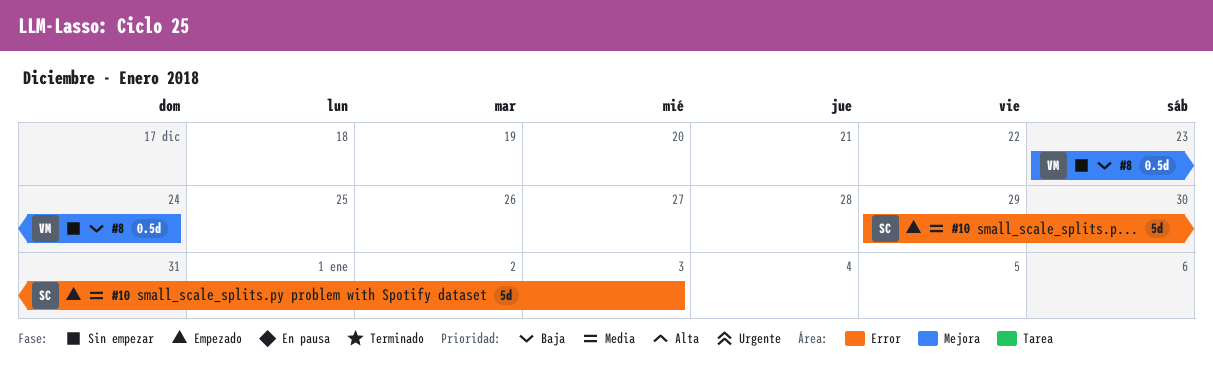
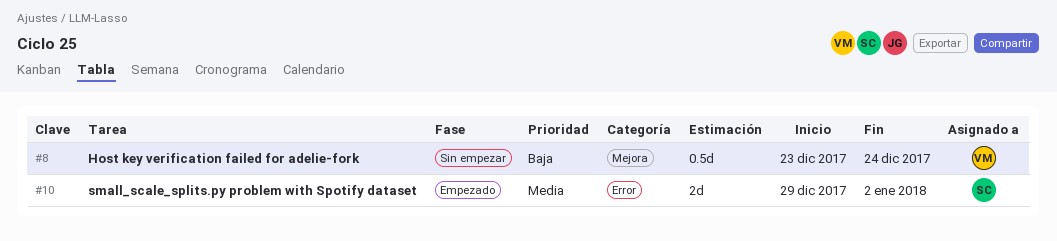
#10, estimate: 5d -> 2d
#10, due: Jan 3 -> Jan 2

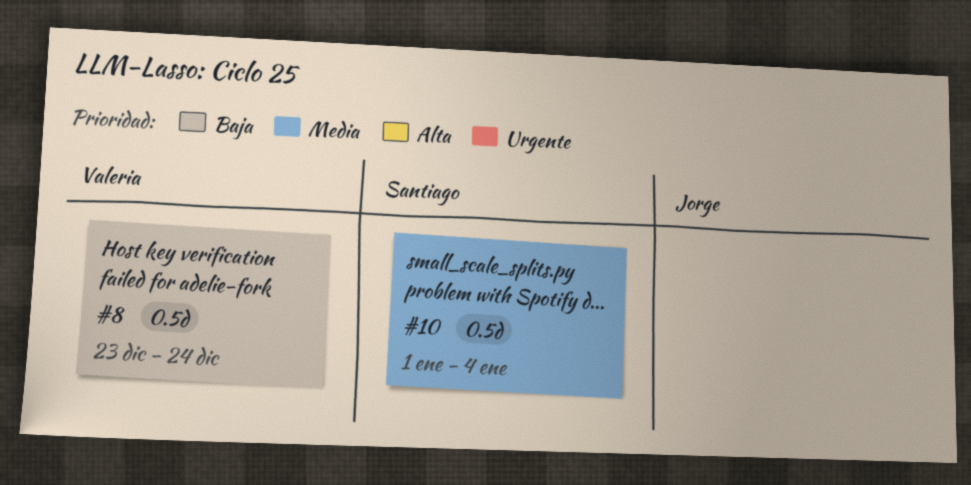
#10, estimate: 2d -> 0.5d
#10, start: Dec 29 -> Jan 1
#10, due: Jan 2 -> Jan 4

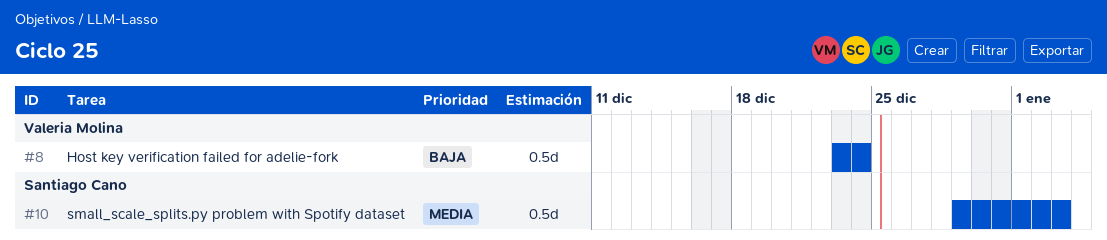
#10, start: Jan 1 -> Dec 29
#10, due: Jan 4 -> Jan 3

